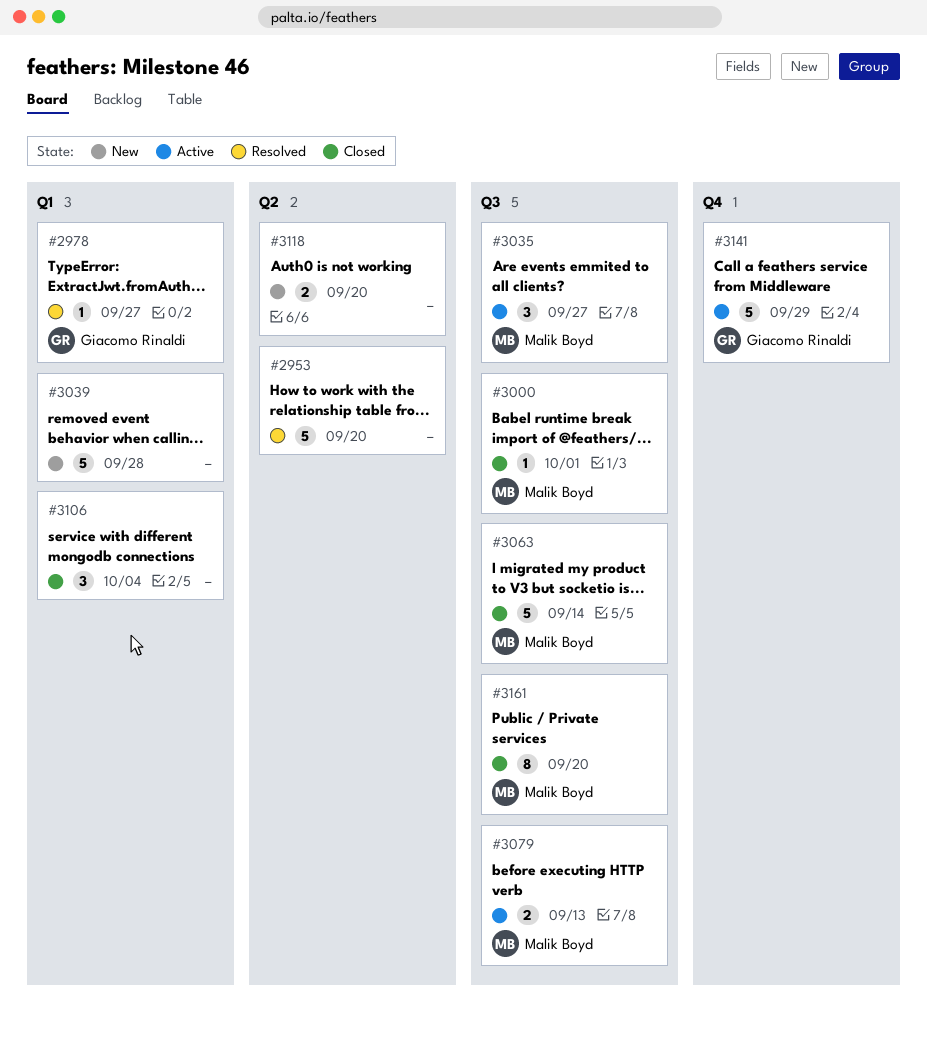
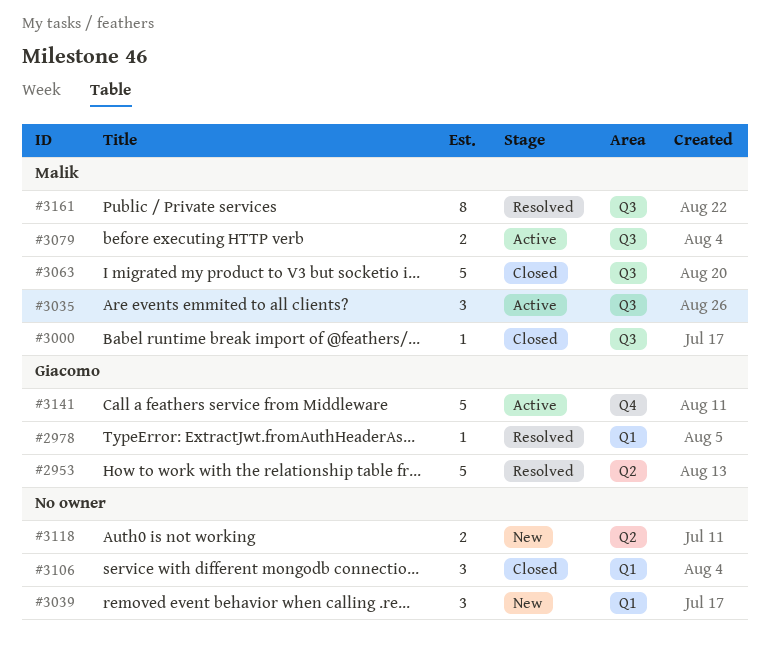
#2953, owner: none -> Giacomo Rinaldi
#3039, estimate: 5 -> 3
#3161, status: Closed -> Resolved

